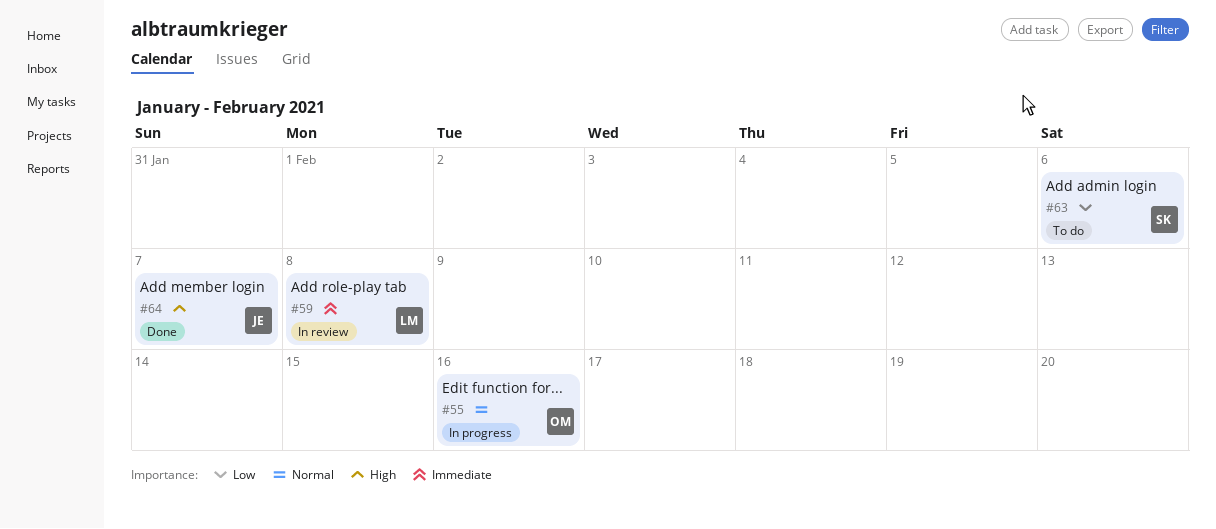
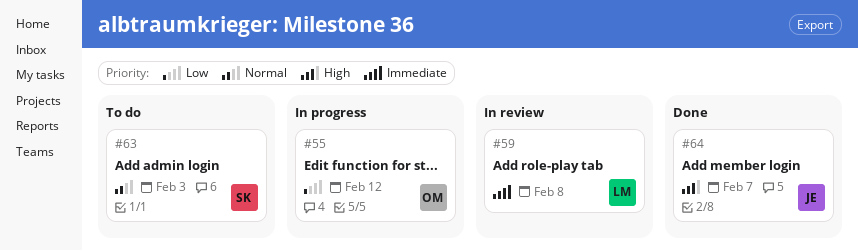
#55, priority: Normal -> Low
#55, due: Feb 16 -> Feb 12
#63, priority: Low -> Normal
#63, due: Feb 6 -> Feb 3

